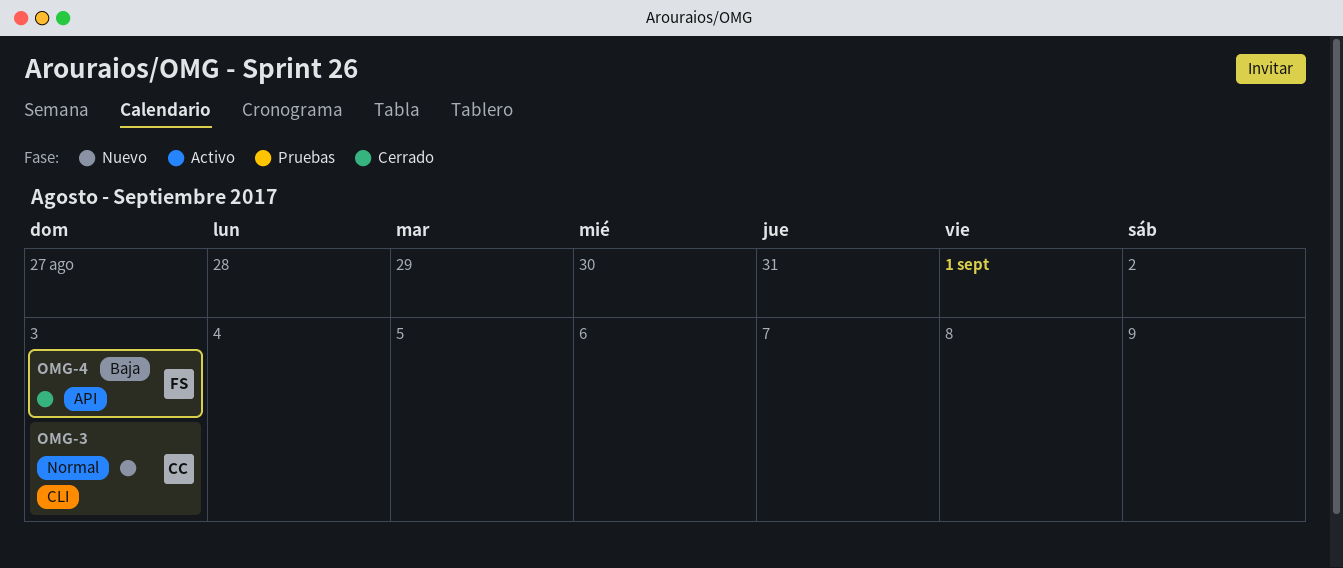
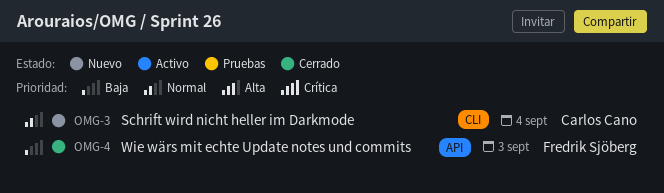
OMG-3, due: Sep 3 -> Sep 4

